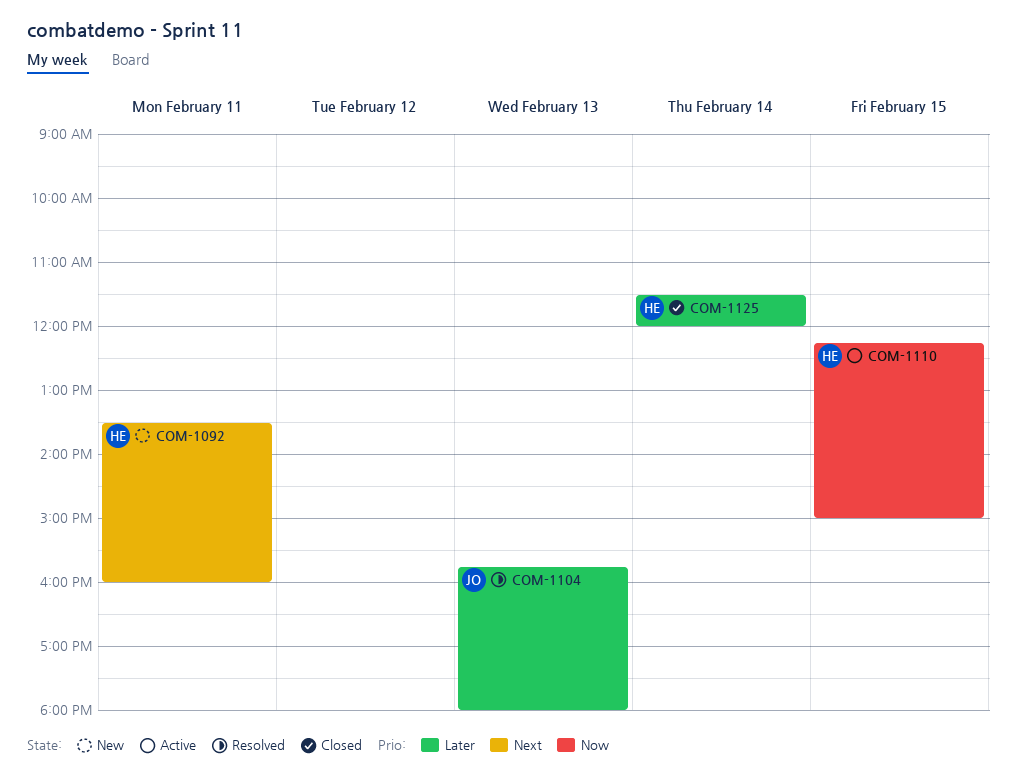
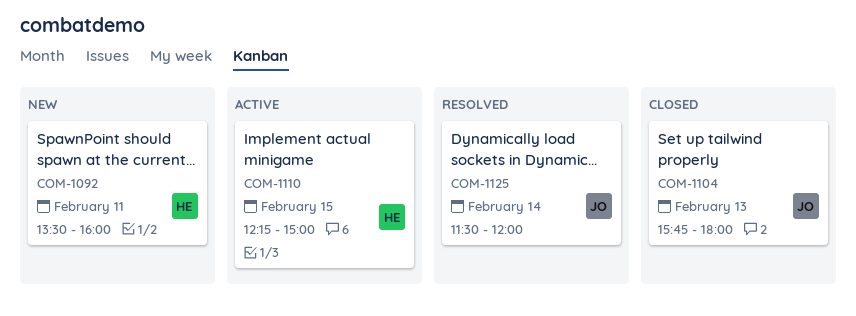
COM-1104, status: Resolved -> Closed
COM-1125, status: Closed -> Resolved
COM-1125, owner: HE -> JO

